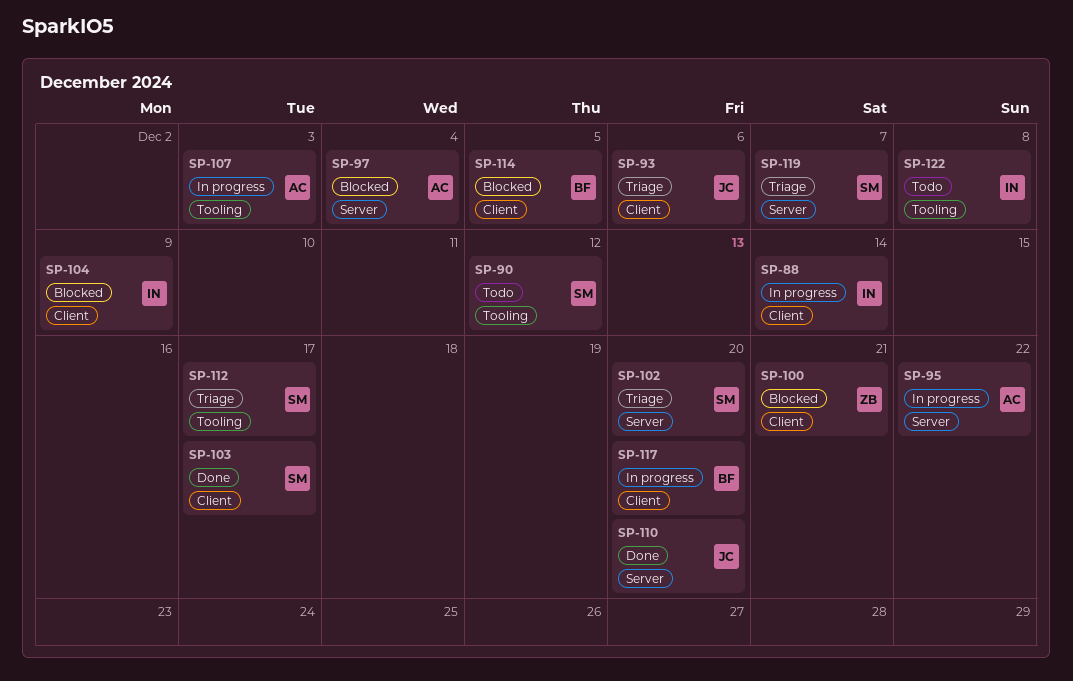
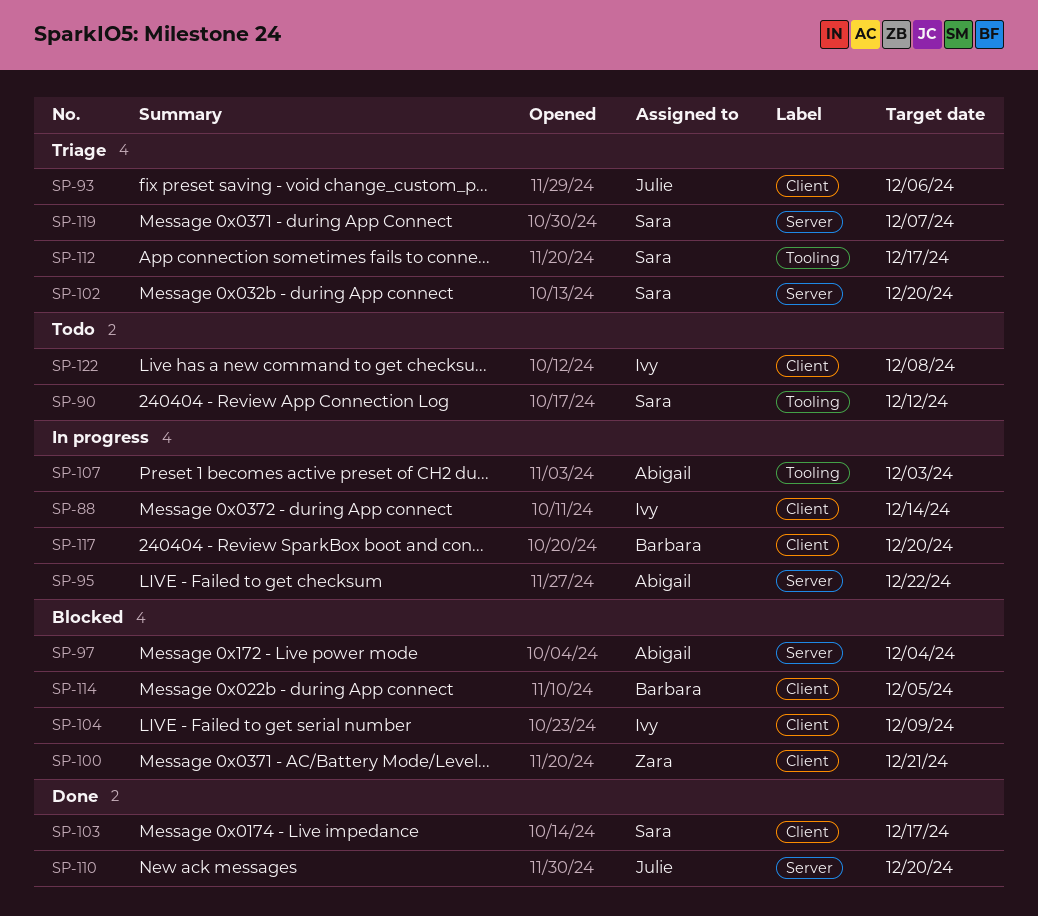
SP-122, label: Tooling -> Client

